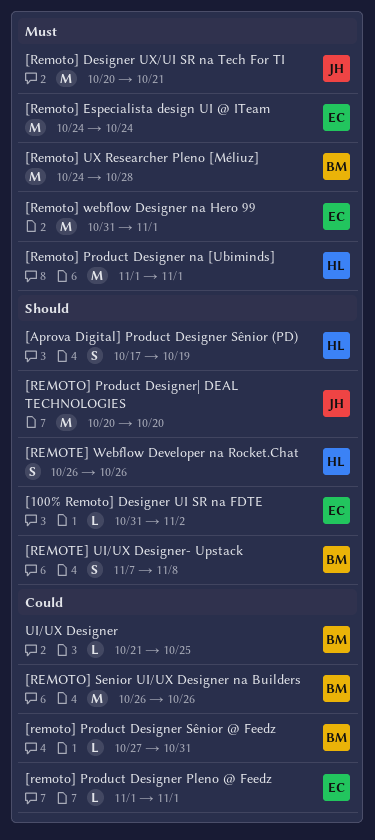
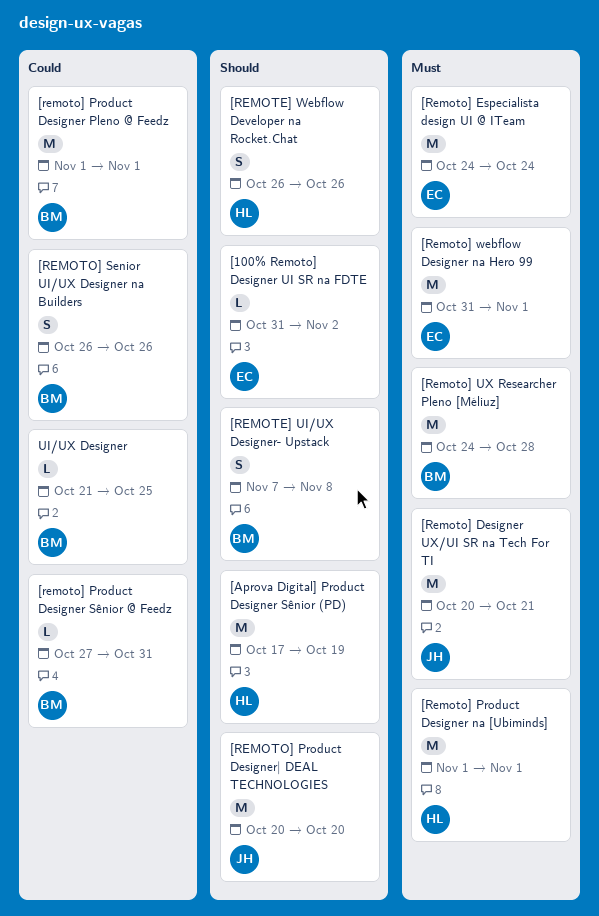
[Aprova Digital] Product Designer Sênior (PD), estimate: S -> M
[remoto] Product Designer Pleno @ Feedz, owner: EC -> BM
[remoto] Product Designer Pleno @ Feedz, estimate: L -> M
[REMOTO] Senior UI/UX Designer na Builders, estimate: M -> S

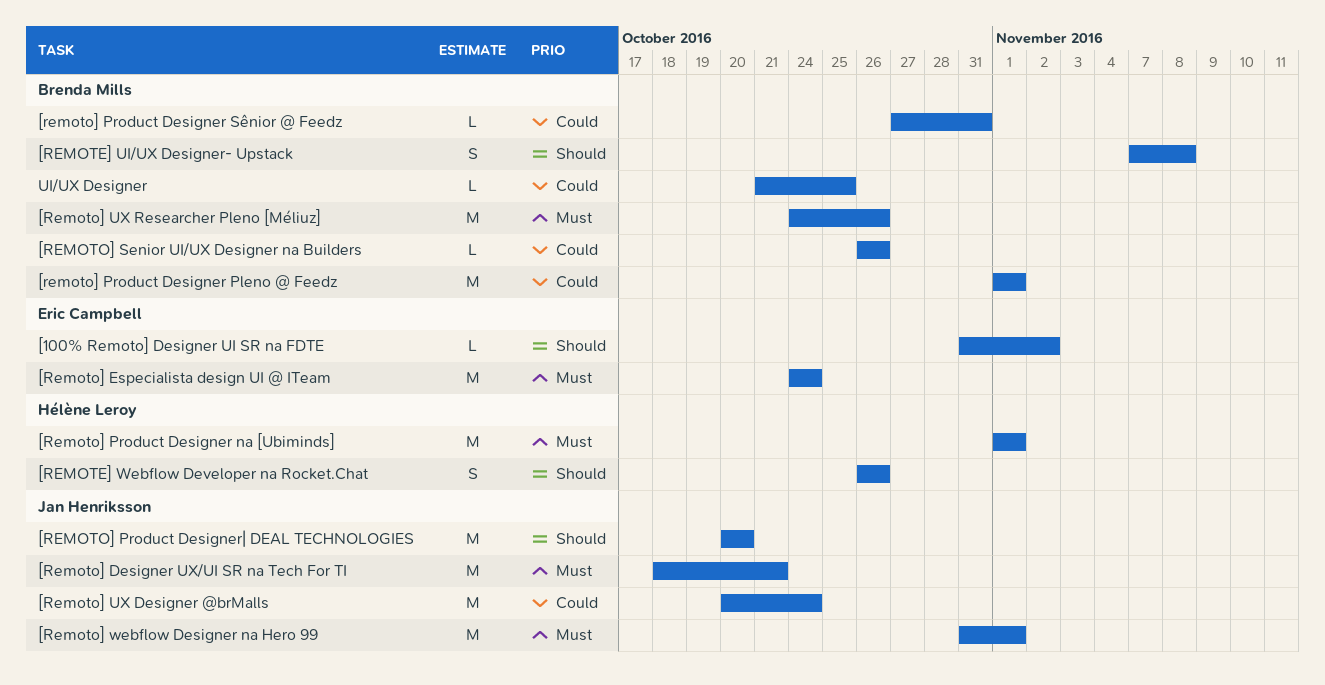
[Aprova Digital] Product Designer Sênior (PD): present -> none
[Remoto] Designer UX/UI SR na Tech For TI, start: Oct 20 -> Oct 18
[REMOTO] Senior UI/UX Designer na Builders, estimate: S -> L
[Remoto] UX Designer @brMalls: none -> present
[Remoto] UX Researcher Pleno [Méliuz], due: Oct 28 -> Oct 26
[Remoto] webflow Designer na Hero 99, owner: Eric Campbell -> Jan Henriksson

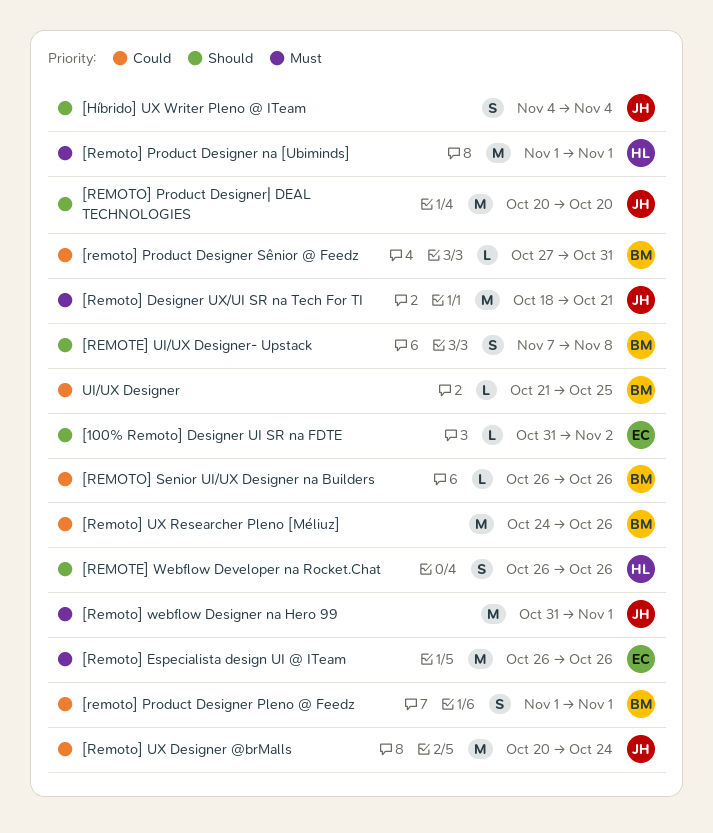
[Híbrido] UX Writer Pleno @ ITeam: none -> present
[Remoto] Especialista design UI @ ITeam, start: Oct 24 -> Oct 26
[Remoto] Especialista design UI @ ITeam, due: Oct 24 -> Oct 26
[remoto] Product Designer Pleno @ Feedz, estimate: M -> S
[Remoto] UX Researcher Pleno [Méliuz], priority: Must -> Could

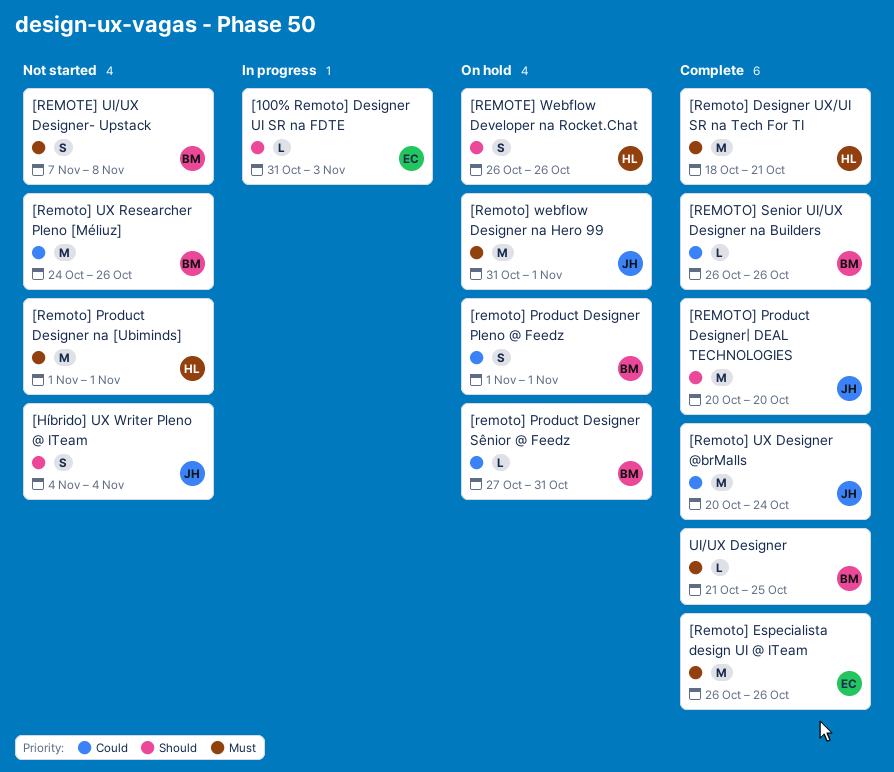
[100% Remoto] Designer UI SR na FDTE, due: Nov 2 -> Nov 3
[REMOTE] UI/UX Designer- Upstack, priority: Should -> Must
[Remoto] Designer UX/UI SR na Tech For TI, owner: JH -> HL
UI/UX Designer, priority: Could -> Must

